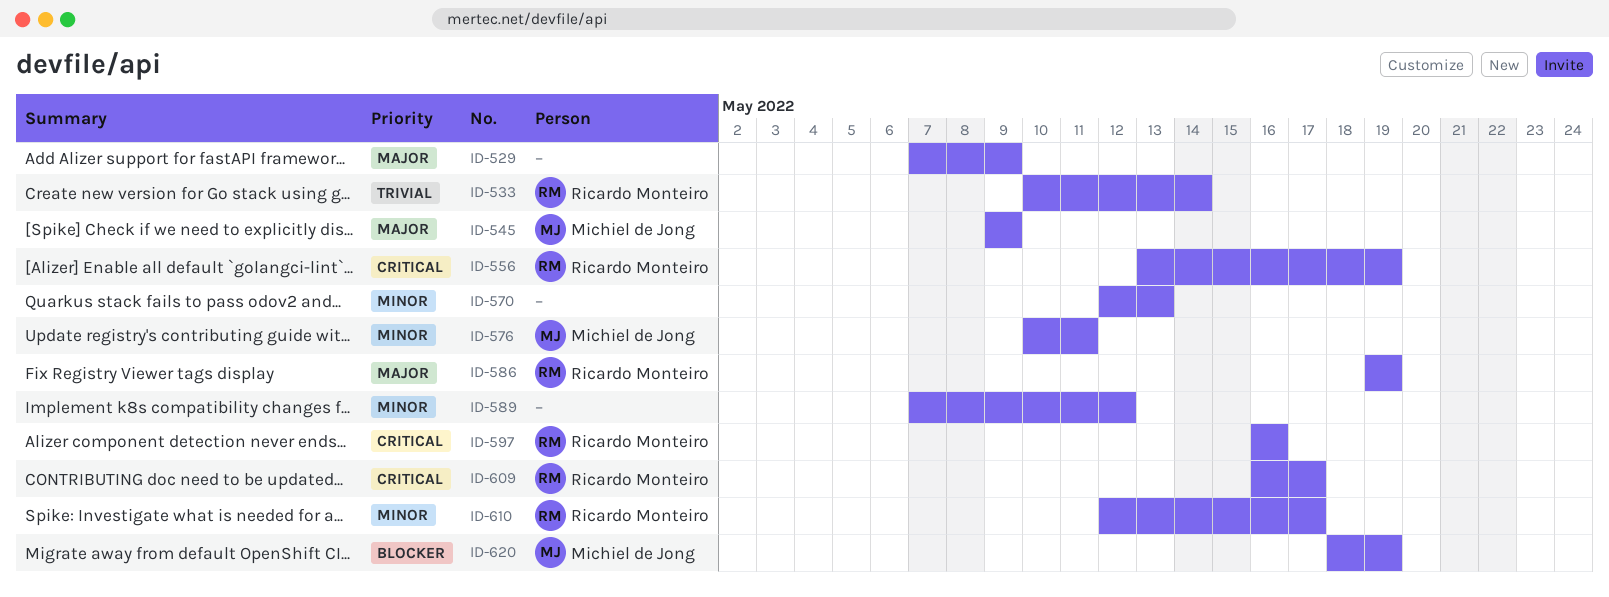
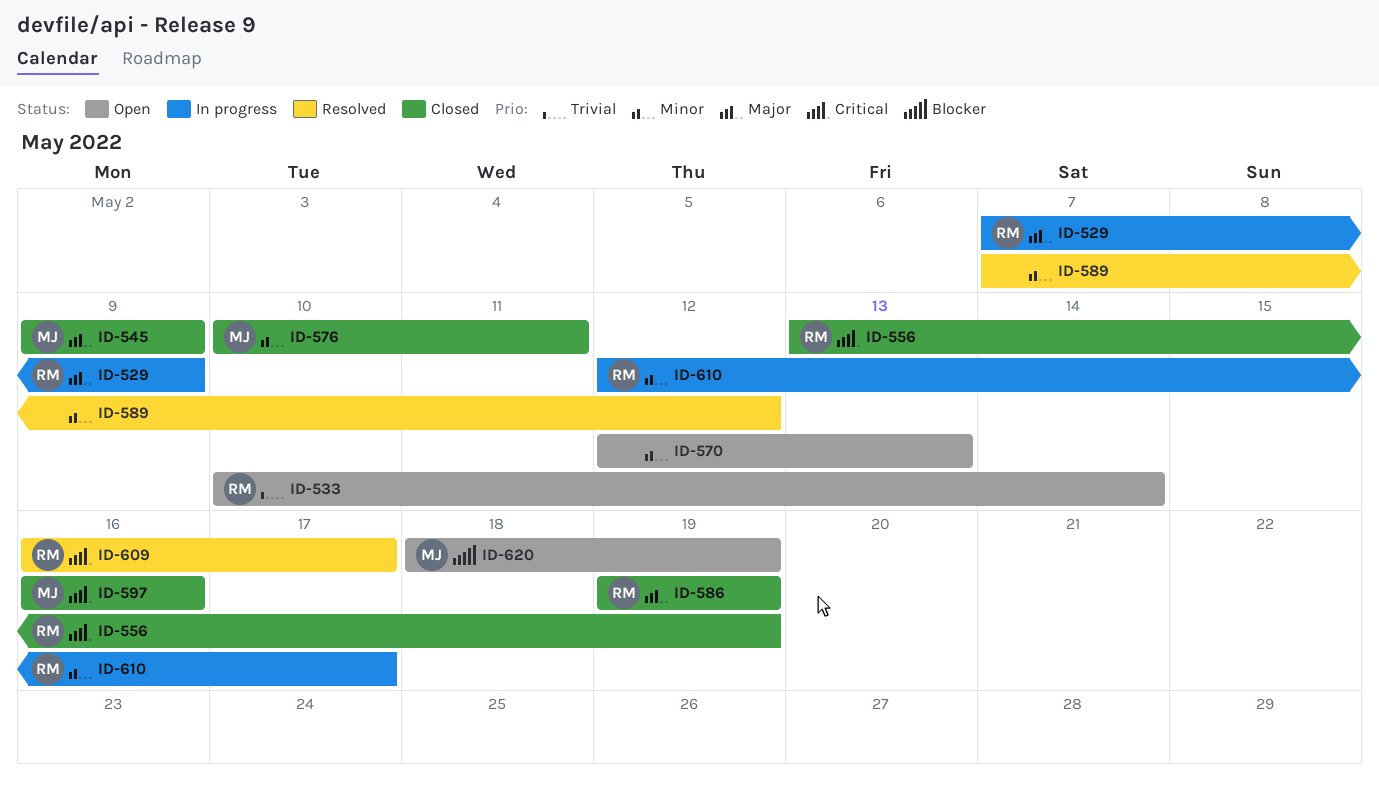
ID-529, owner: none -> Ricardo Monteiro
ID-597, owner: Ricardo Monteiro -> Michiel de Jong

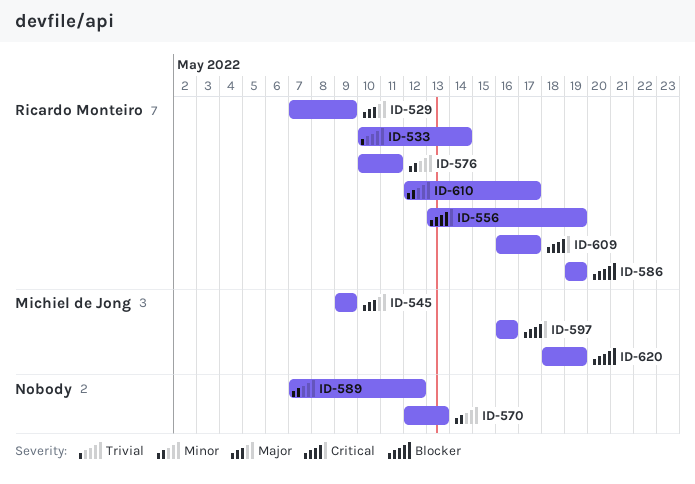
ID-576, owner: Michiel de Jong -> Ricardo Monteiro
ID-586, priority: Major -> Blocker

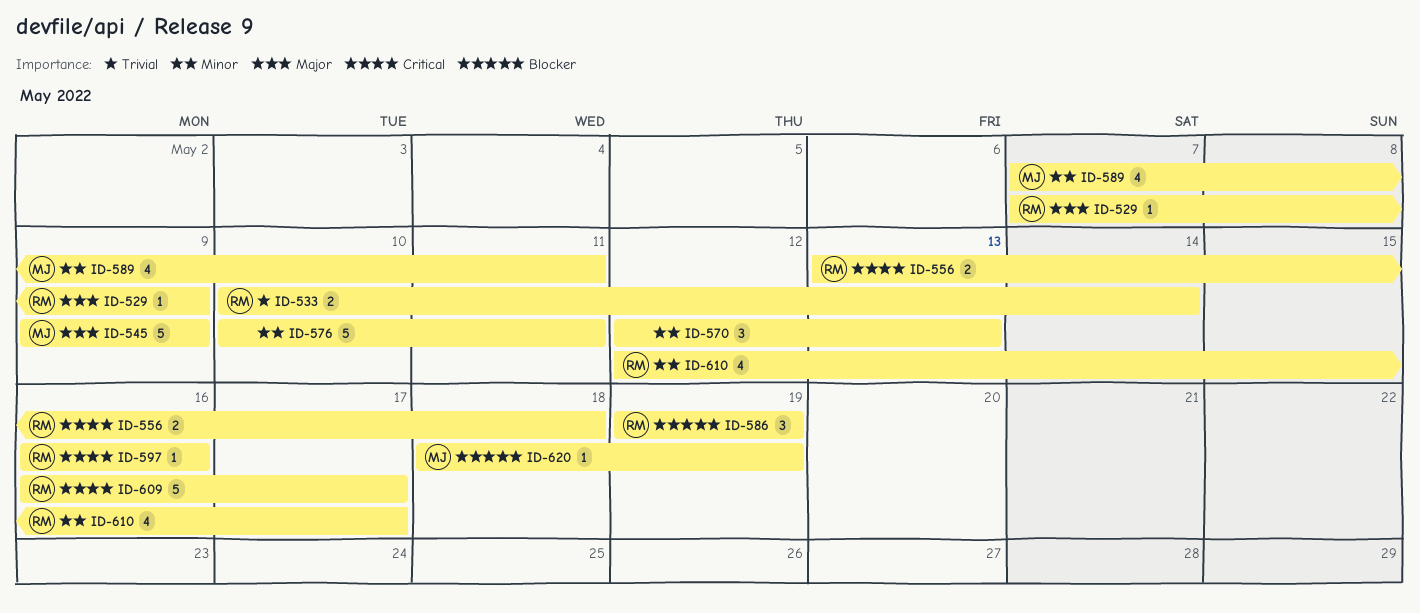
ID-556, due: May 19 -> May 18
ID-576, owner: Ricardo Monteiro -> none
ID-589, owner: none -> Michiel de Jong
ID-589, due: May 12 -> May 11
ID-597, owner: Michiel de Jong -> Ricardo Monteiro

